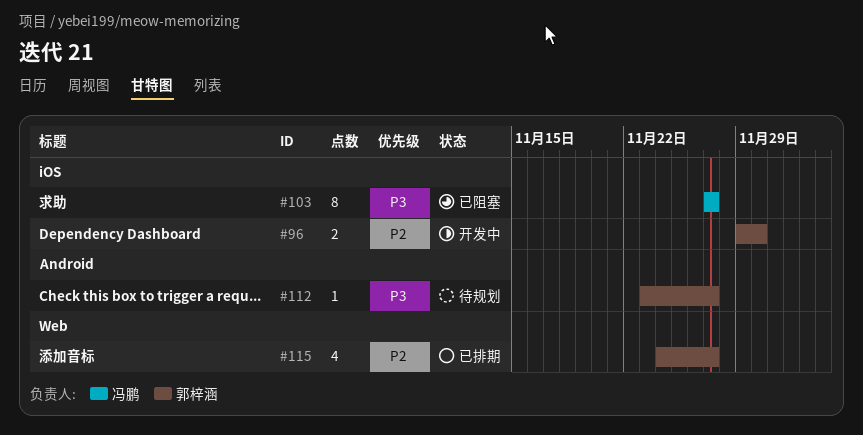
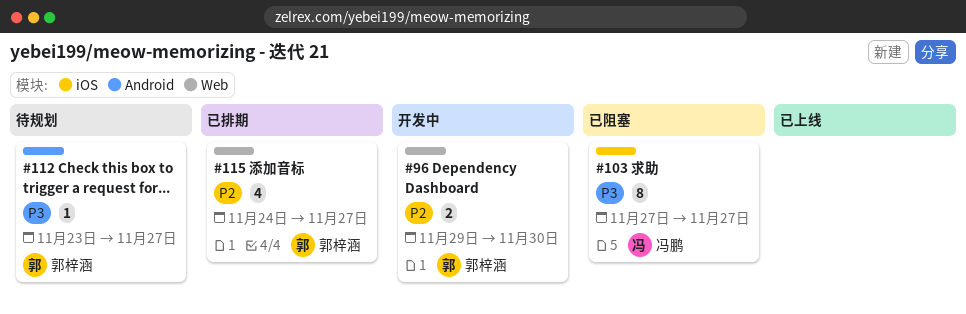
#96, label: iOS -> Web

